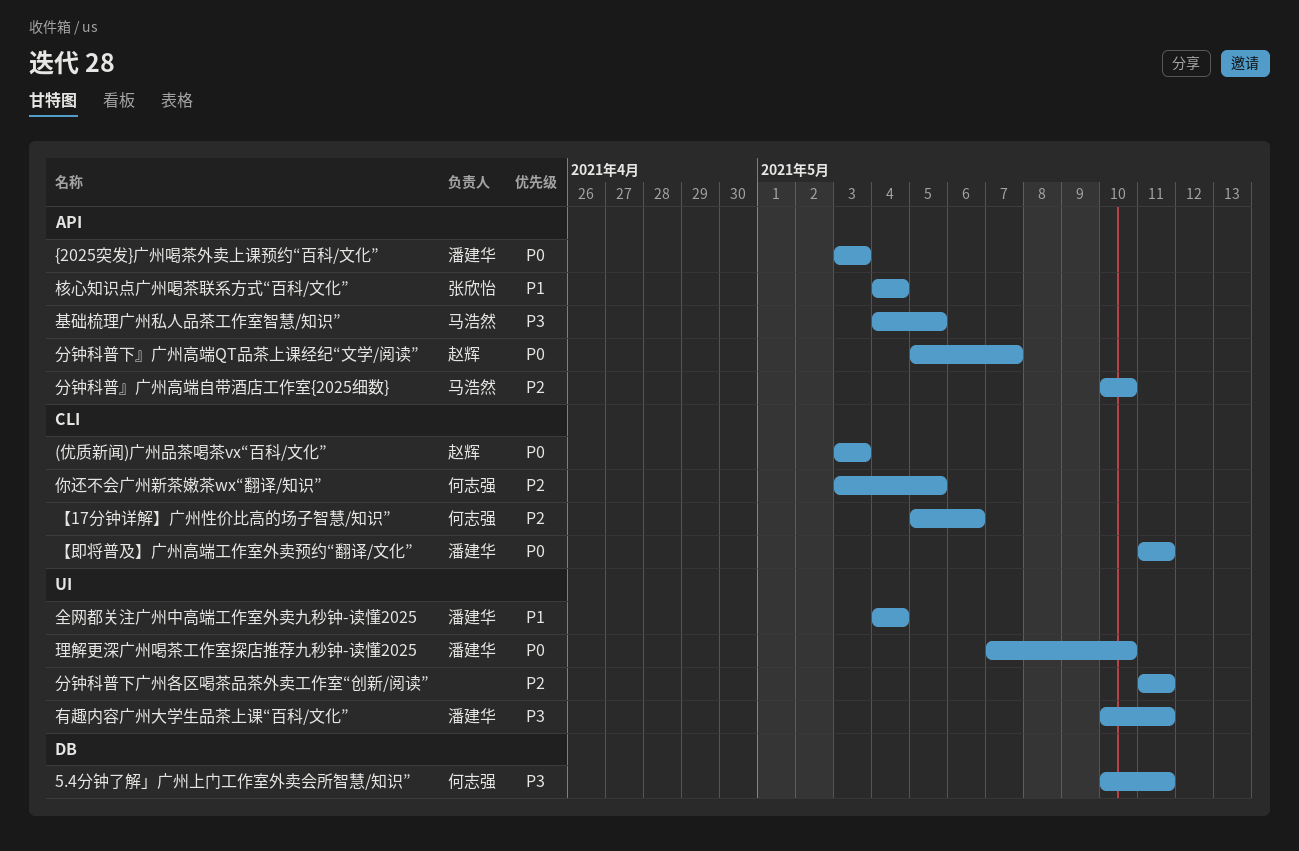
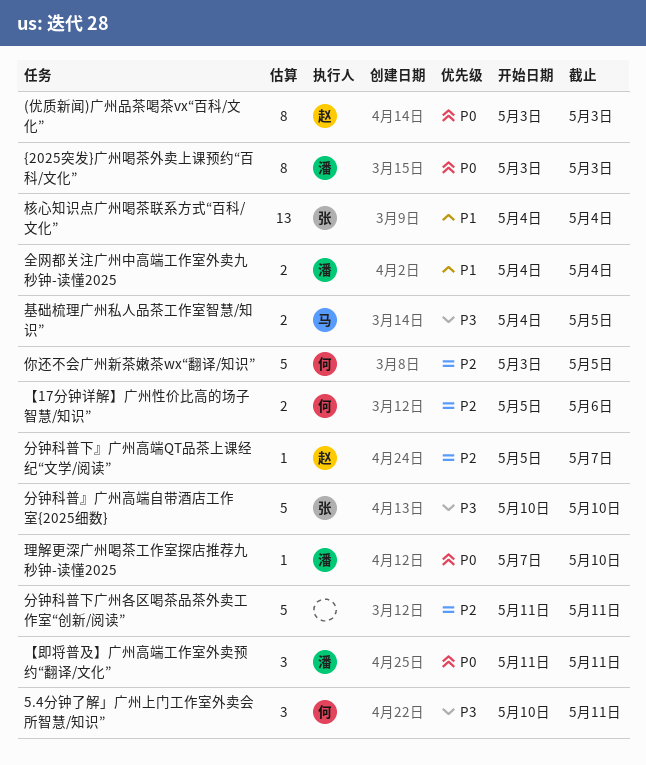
分钟科普』广州高端自带酒店工作室{2025细数}, owner: 马浩然 -> 张欣怡
分钟科普』广州高端自带酒店工作室{2025细数}, priority: P2 -> P3
分钟科普下』广州高端QT品茶上课经纪“文学/阅读”, priority: P0 -> P2
有趣内容广州大学生品茶上课“百科/文化”: present -> none

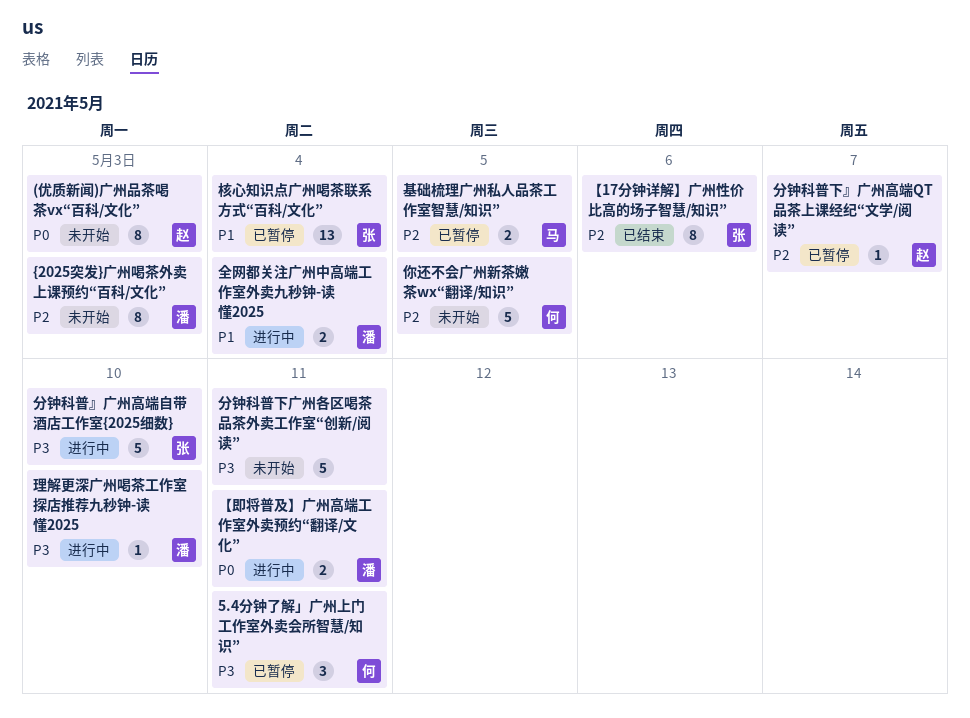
{2025突发}广州喝茶外卖上课预约“百科/文化”, priority: P0 -> P2
【17分钟详解】广州性价比高的场子智慧/知识”, owner: 何 -> 张
【17分钟详解】广州性价比高的场子智慧/知识”, estimate: 2 -> 8
【即将普及】广州高端工作室外卖预约“翻译/文化”, estimate: 3 -> 2
分钟科普下广州各区喝茶品茶外卖工作室“创新/阅读”, priority: P2 -> P3
基础梳理广州私人品茶工作室智慧/知识”, priority: P3 -> P2
理解更深广州喝茶工作室探店推荐九秒钟-读懂2025, priority: P0 -> P3

